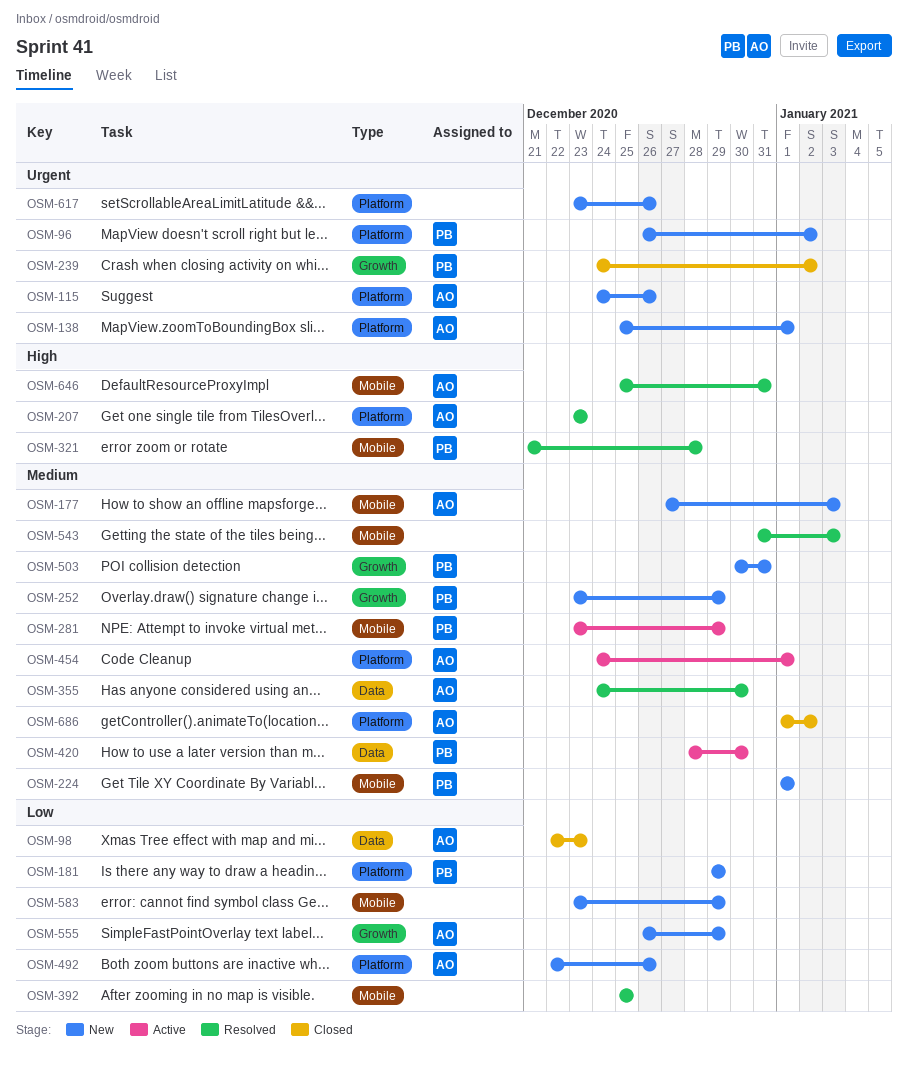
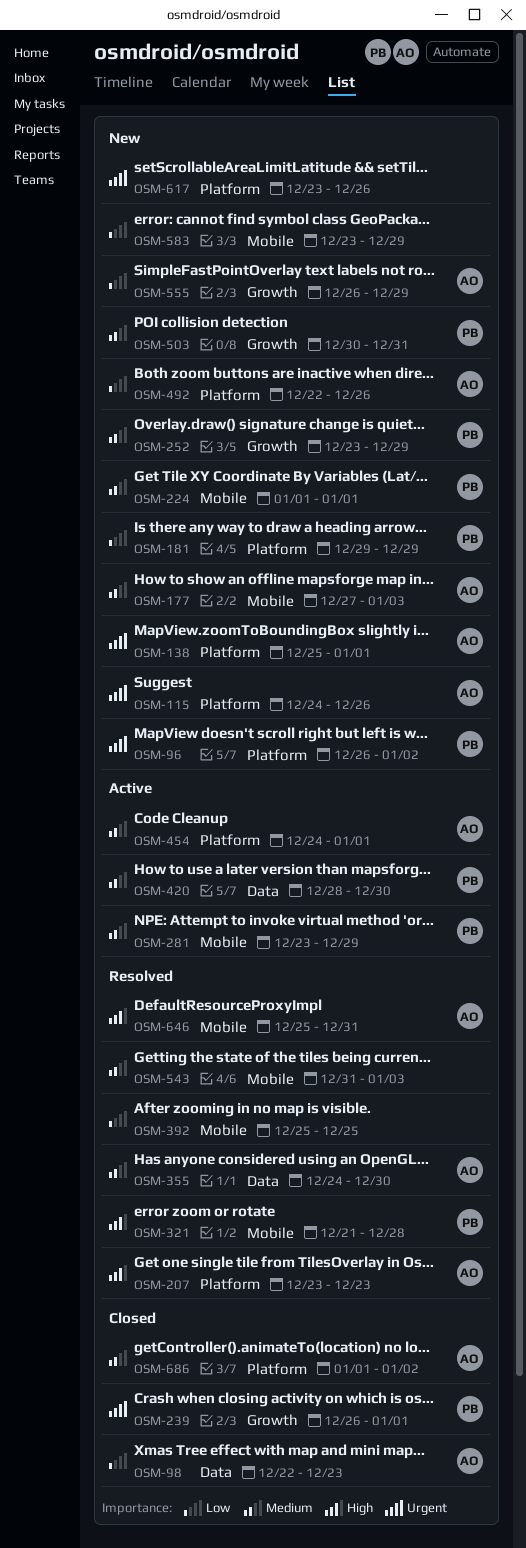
OSM-239, start: Dec 24 -> Dec 26
OSM-239, due: Jan 2 -> Jan 1

